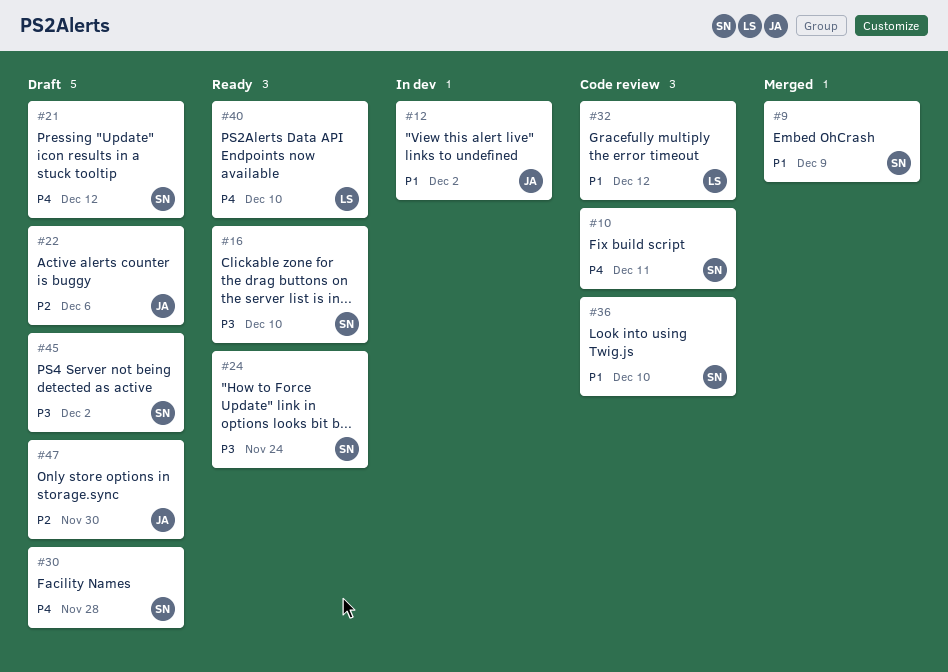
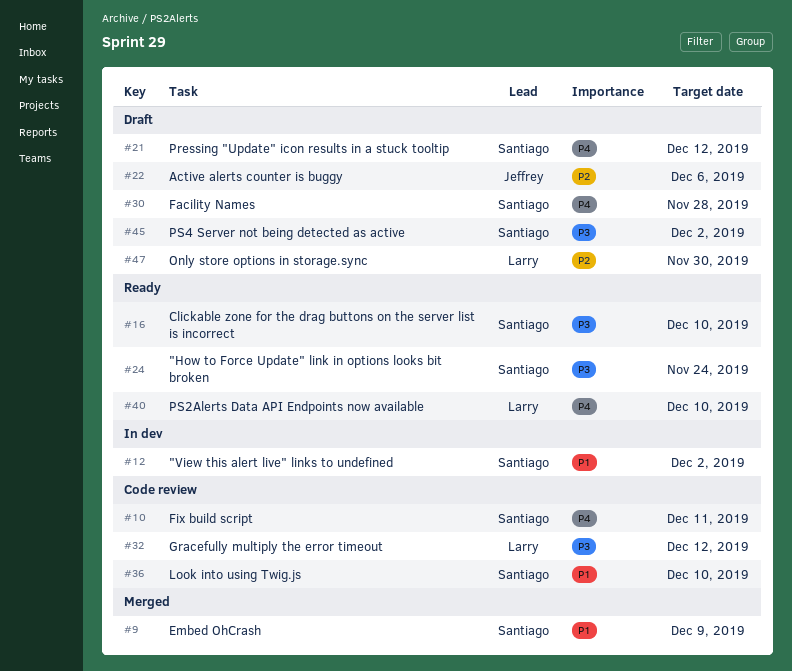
#12, owner: Jeffrey -> Santiago
#32, priority: P1 -> P3
#47, owner: Jeffrey -> Larry

